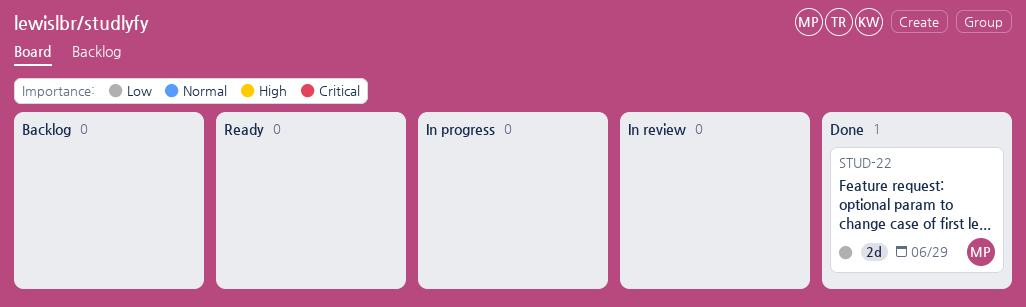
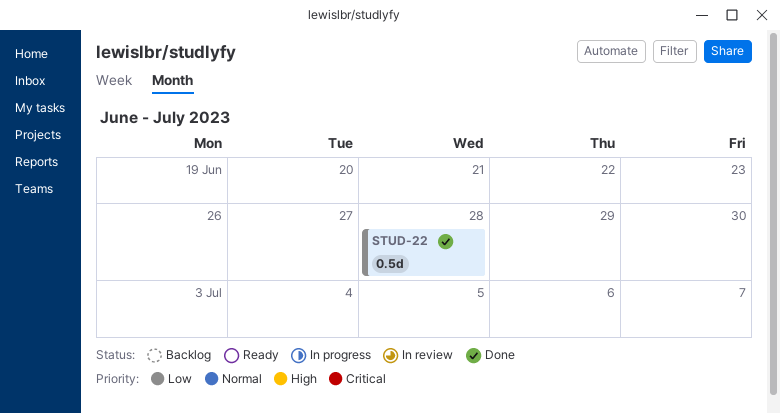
STUD-22, estimate: 2d -> 0.5d
STUD-22, due: Jun 29 -> Jun 28

